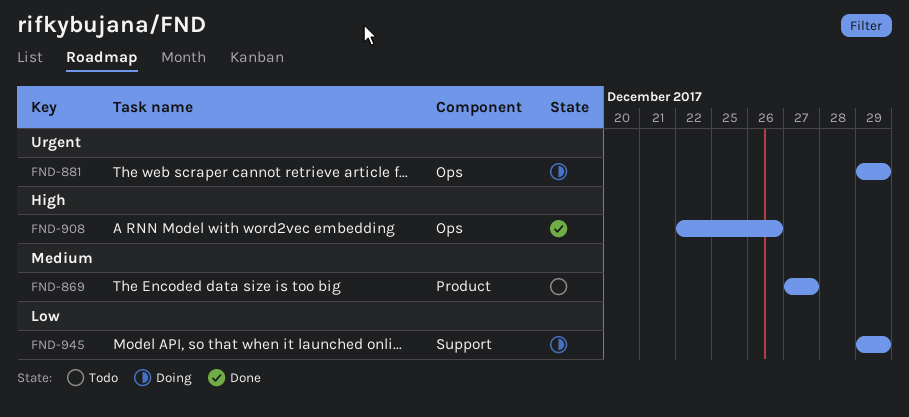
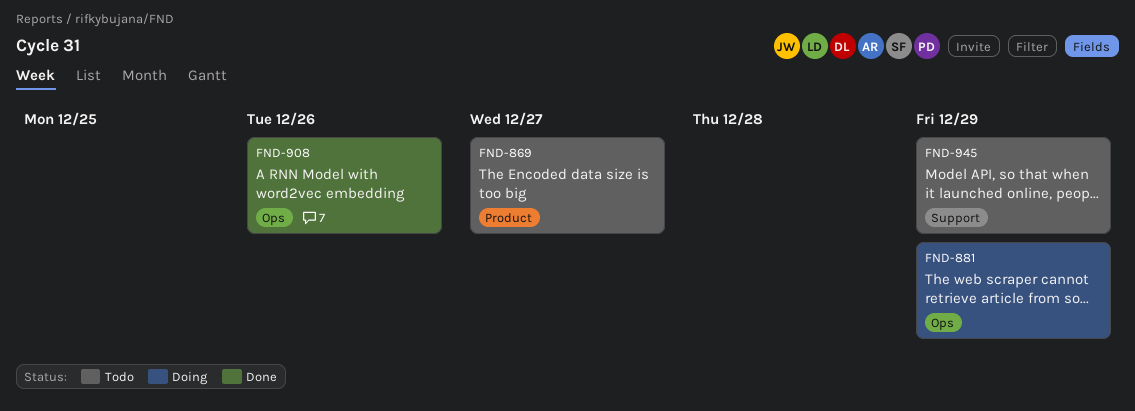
FND-945, status: Doing -> Todo

